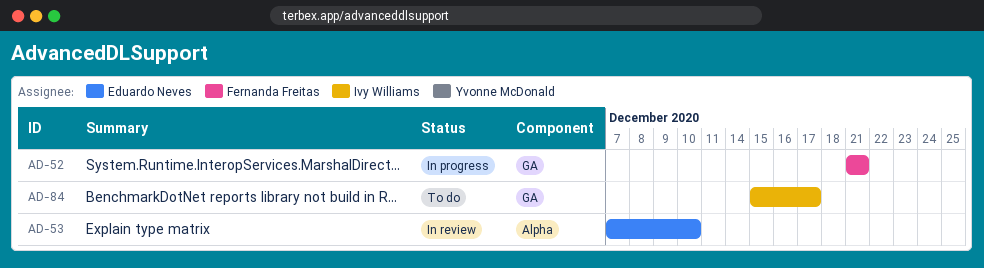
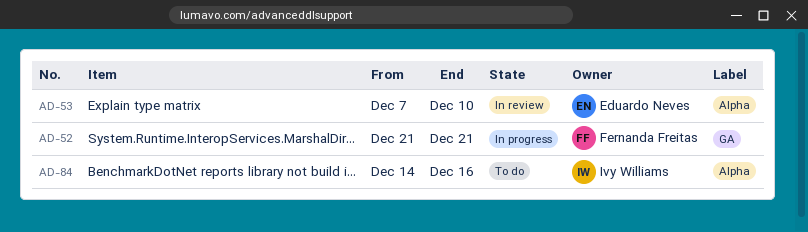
AD-84, label: GA -> Alpha
AD-84, start: Dec 15 -> Dec 14
AD-84, due: Dec 17 -> Dec 16

